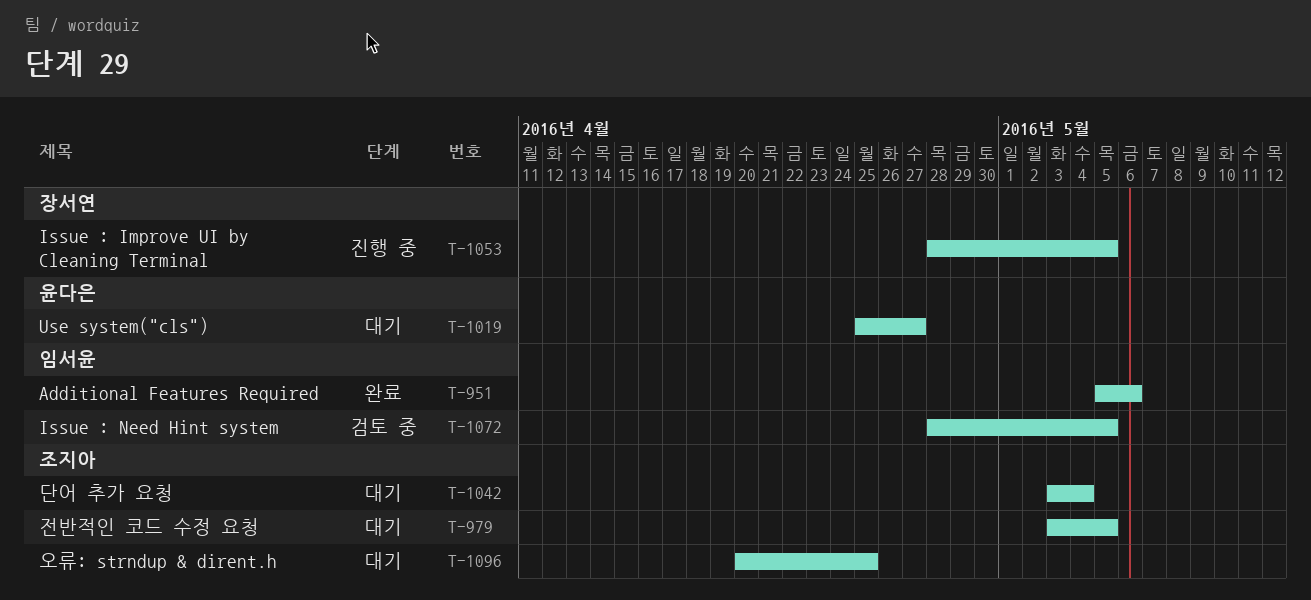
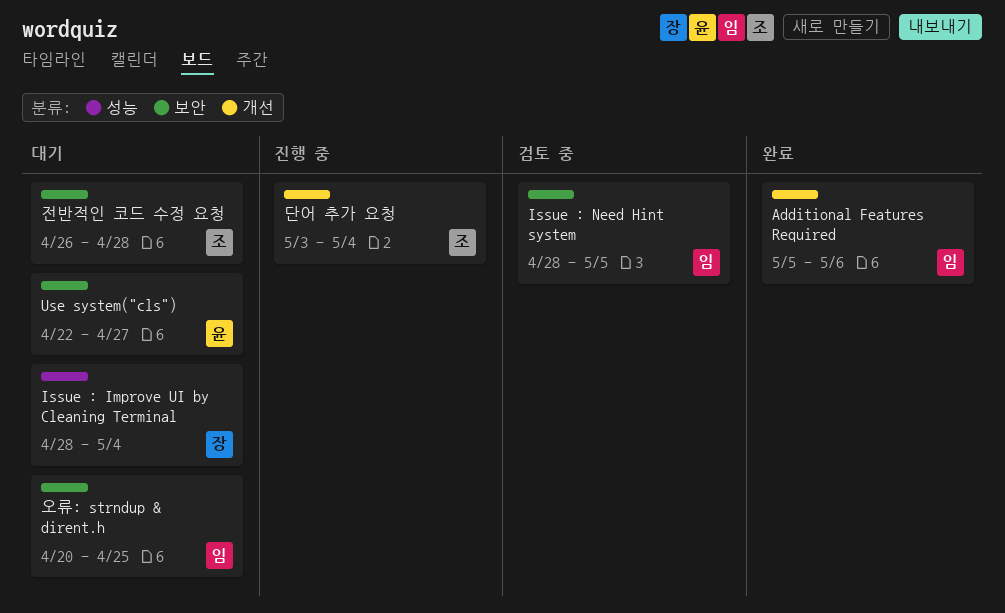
Issue : Improve UI by Cleaning Terminal, status: 진행 중 -> 대기
Issue : Improve UI by Cleaning Terminal, due: May 5 -> May 4
Use system("cls"), start: Apr 25 -> Apr 22
단어 추가 요청, status: 대기 -> 진행 중
오류: strndup & dirent.h, owner: 조지아 -> 임서윤
전반적인 코드 수정 요청, start: May 3 -> Apr 26
전반적인 코드 수정 요청, due: May 5 -> Apr 28

